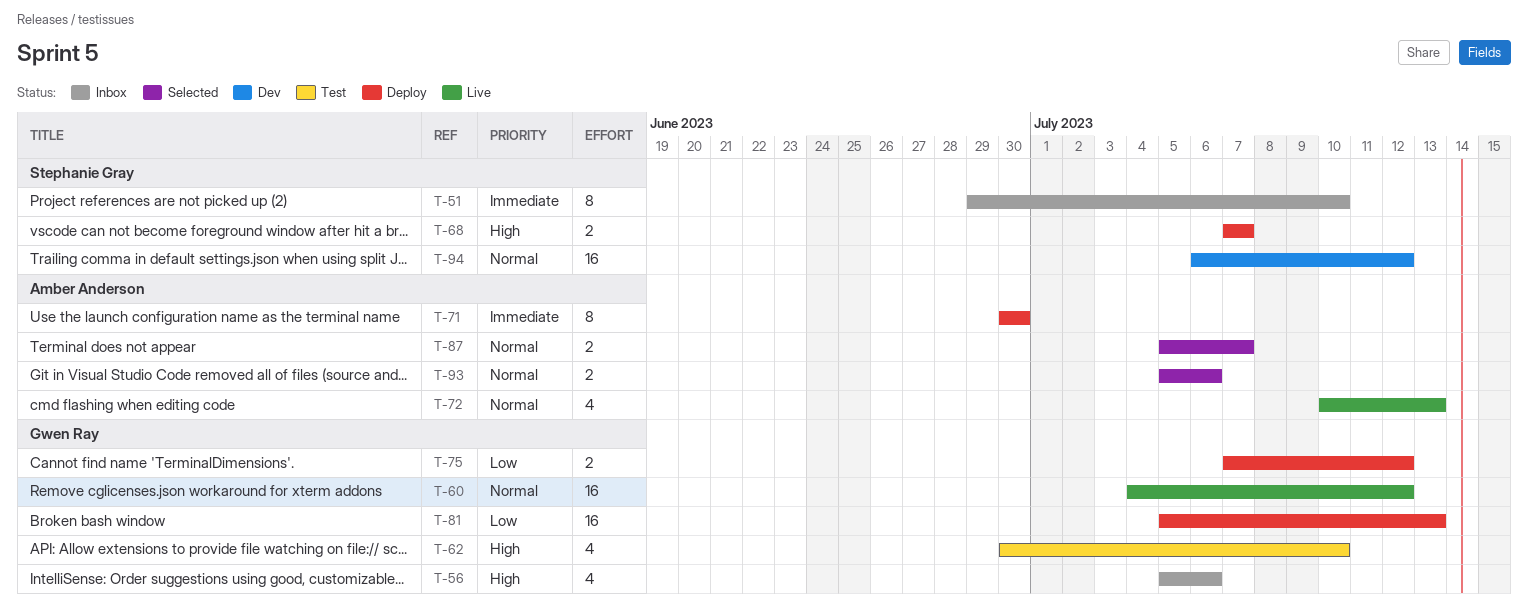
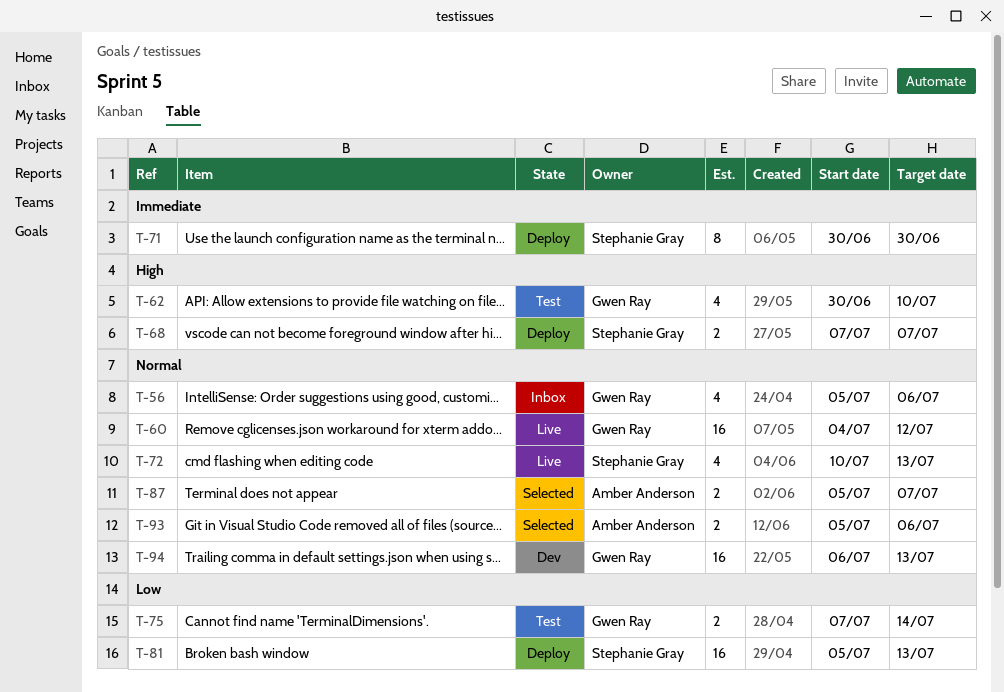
T-51: present -> none
T-56, priority: High -> Normal
T-71, owner: Amber Anderson -> Stephanie Gray
T-72, owner: Amber Anderson -> Stephanie Gray
T-75, status: Deploy -> Test
T-75, due: Jul 12 -> Jul 14
T-81, owner: Gwen Ray -> Stephanie Gray
T-94, owner: Stephanie Gray -> Gwen Ray
T-94, due: Jul 12 -> Jul 13

